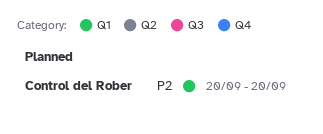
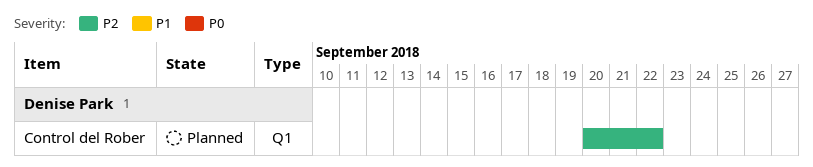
Control del Rober, due: Sep 20 -> Sep 22

